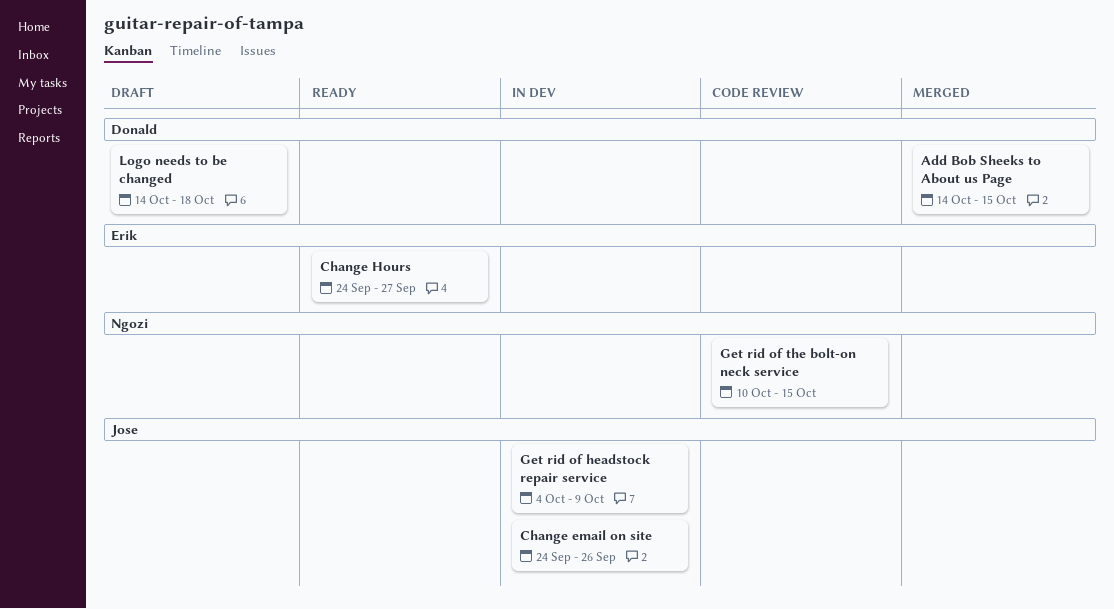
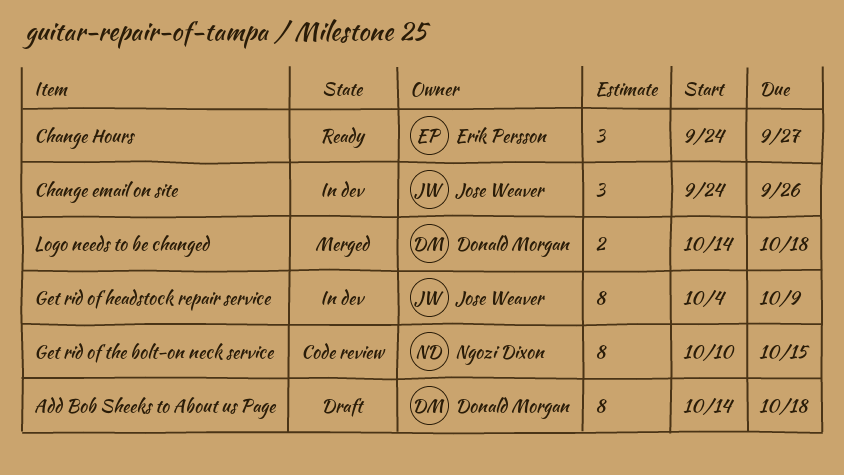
Add Bob Sheeks to About us Page, status: Merged -> Draft
Add Bob Sheeks to About us Page, due: Oct 15 -> Oct 18
Logo needs to be changed, status: Draft -> Merged

